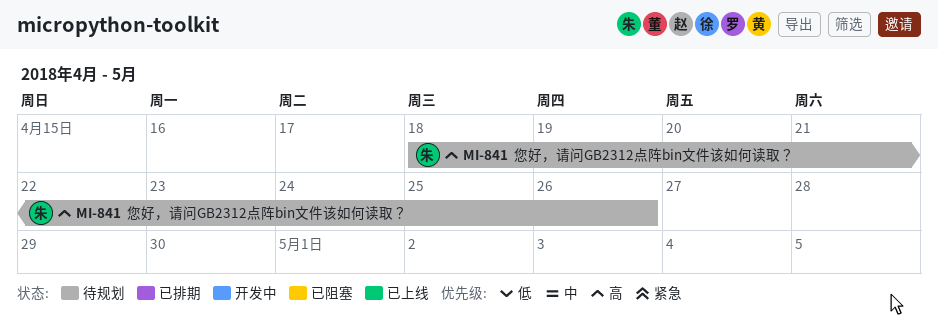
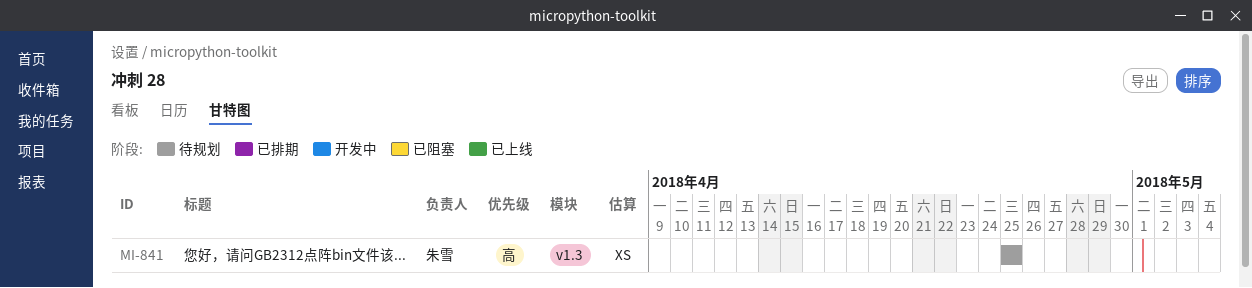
MI-841, start: Apr 18 -> Apr 25
MI-841, due: Apr 26 -> Apr 25

